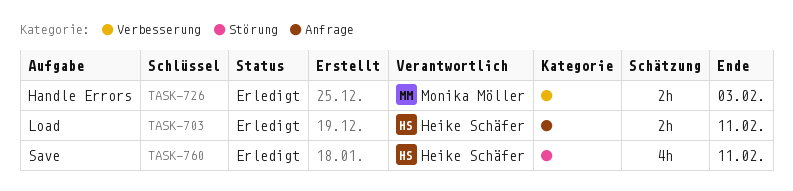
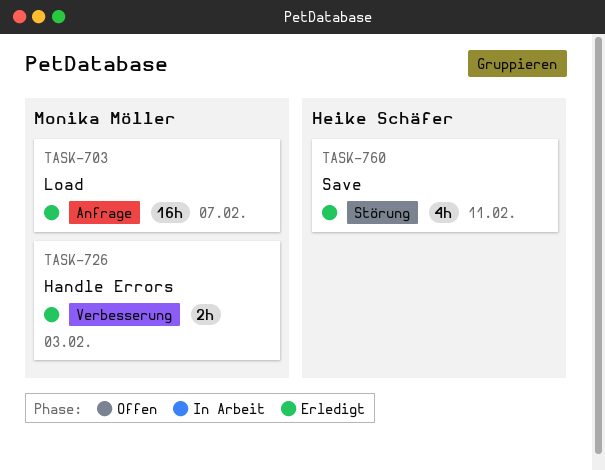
TASK-703, owner: Heike Schäfer -> Monika Möller
TASK-703, estimate: 2h -> 16h
TASK-703, due: Feb 11 -> Feb 7

